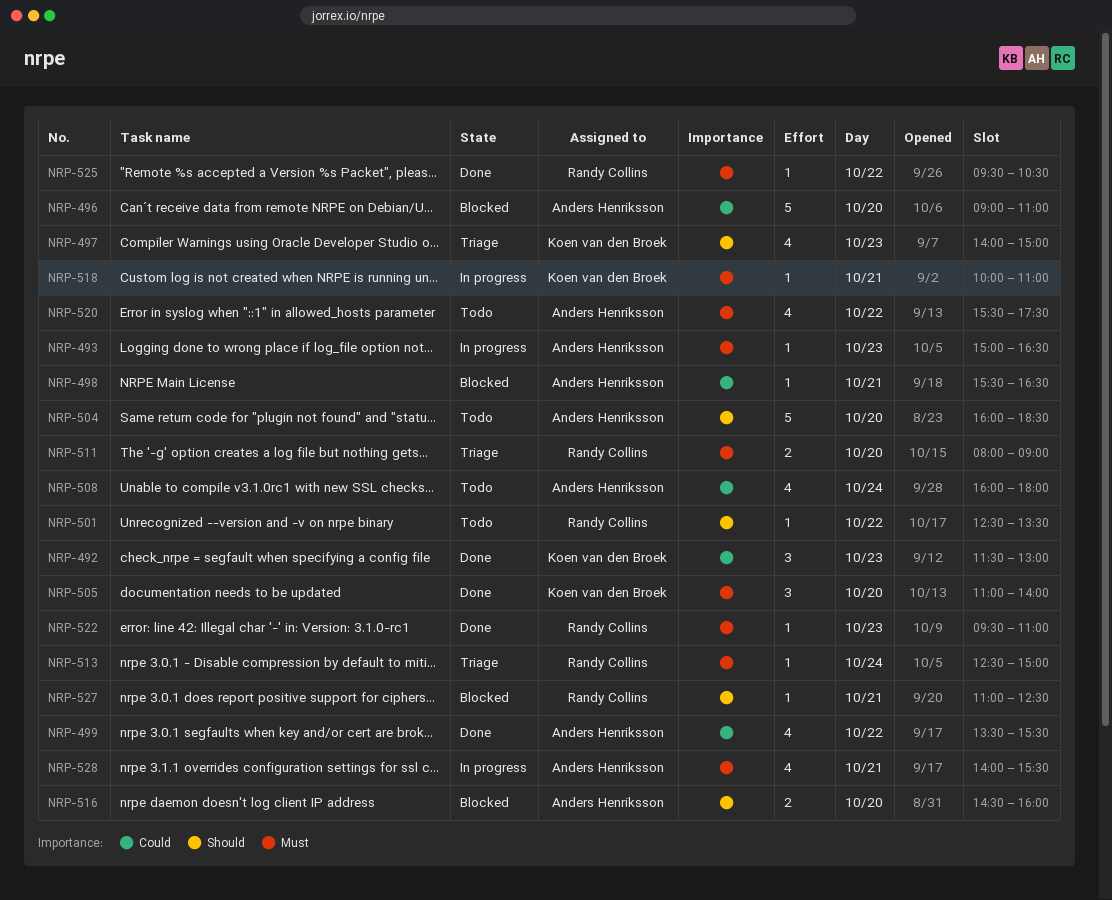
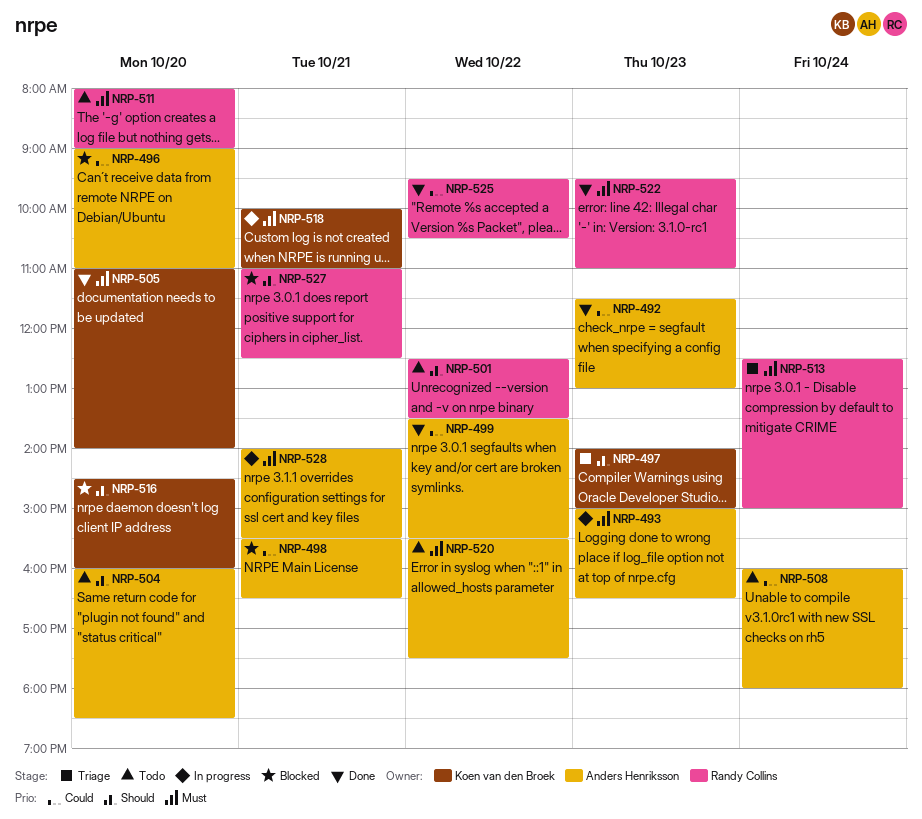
NRP-492, owner: Koen van den Broek -> Anders Henriksson
NRP-511, status: Triage -> Todo
NRP-516, owner: Anders Henriksson -> Koen van den Broek
NRP-525, priority: Must -> Could

